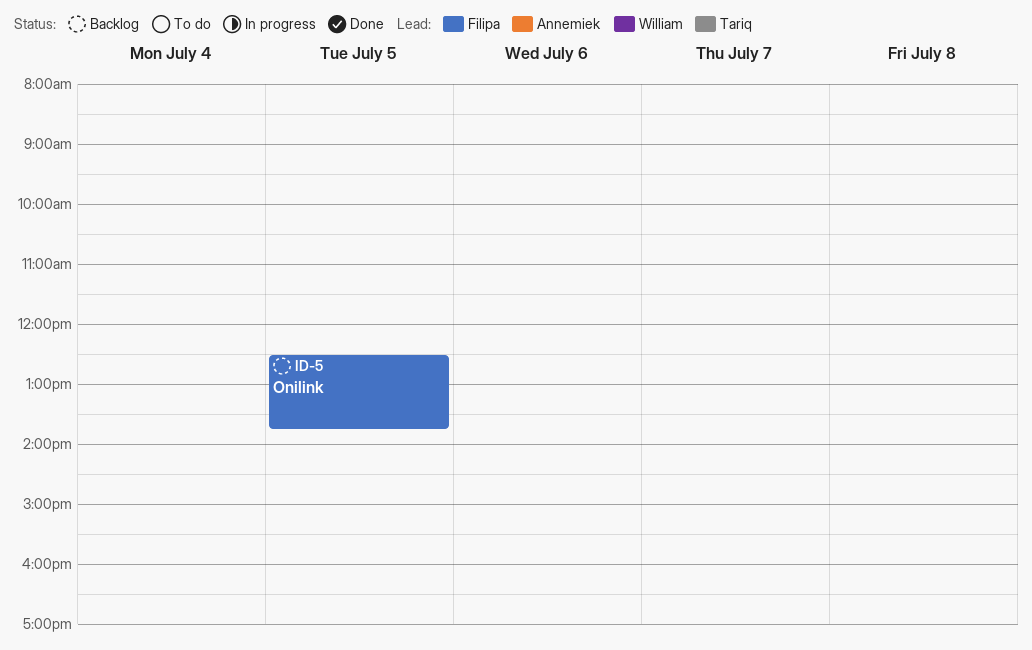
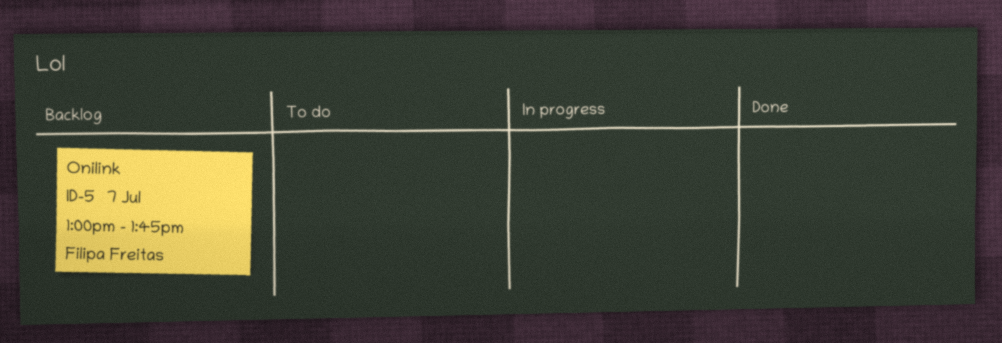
ID-5, day: Jul 5 -> Jul 7
ID-5, begins: 12:30 -> 13:00

